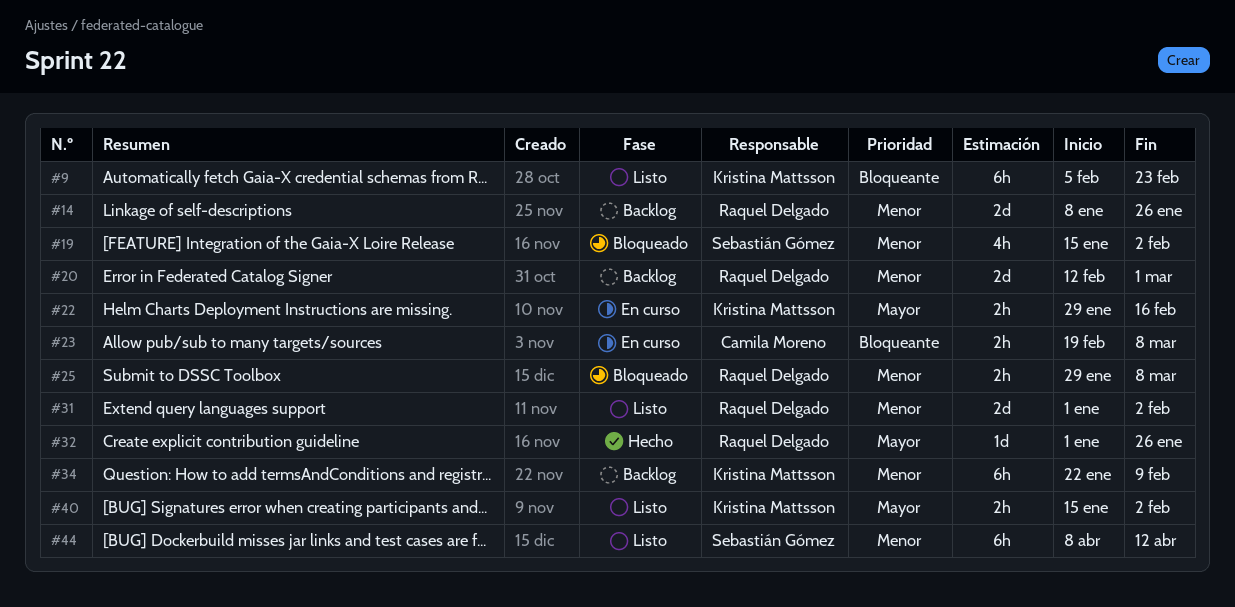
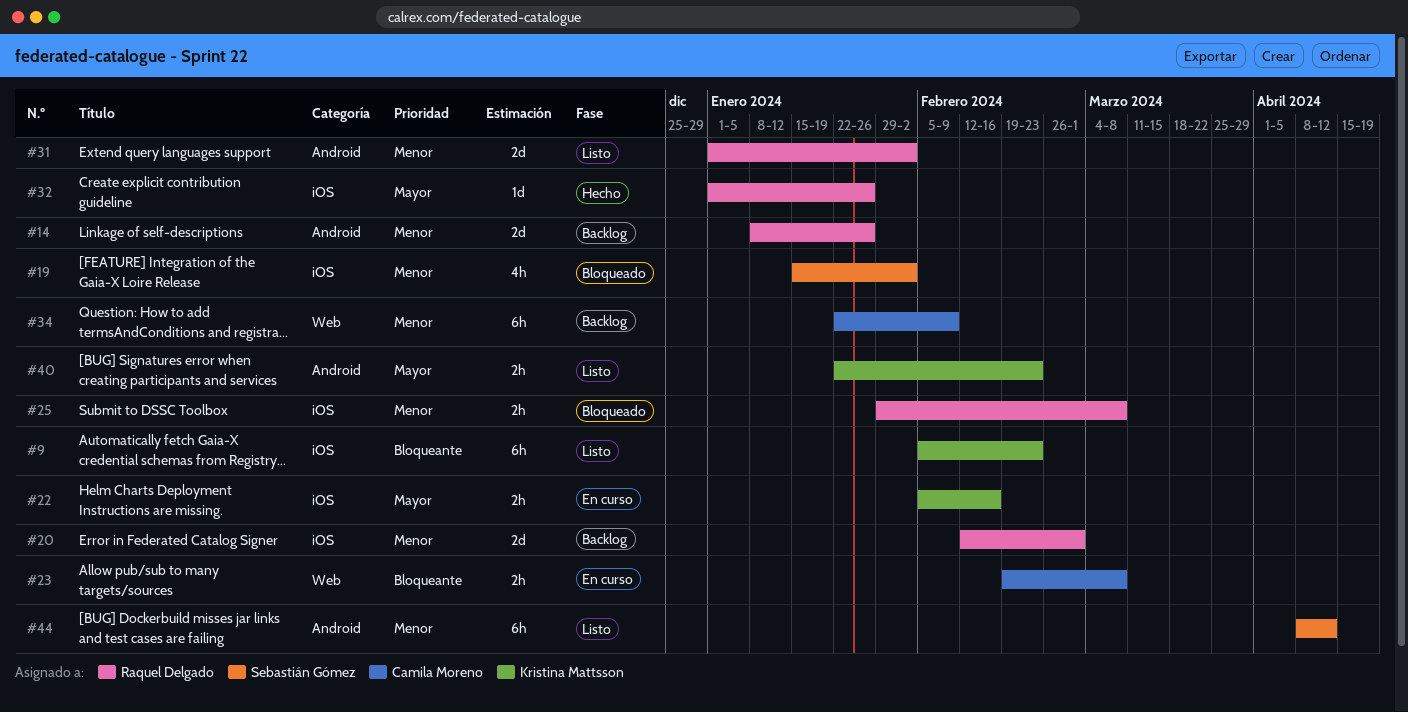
#22, start: Jan 29 -> Feb 5
#34, owner: Kristina Mattsson -> Camila Moreno
#40, start: Jan 15 -> Jan 22
#40, due: Feb 2 -> Feb 23

